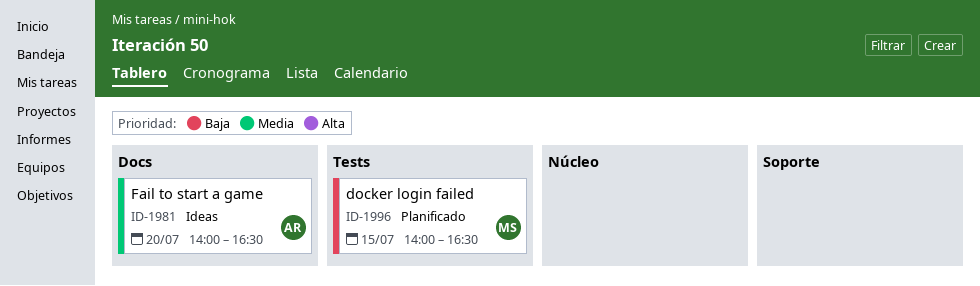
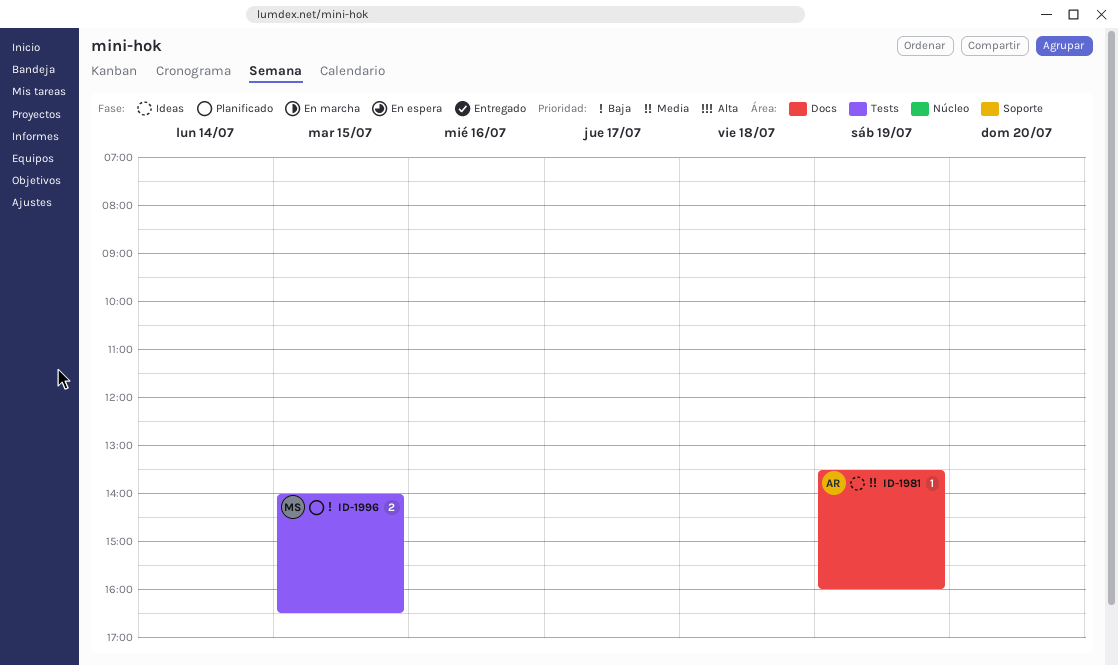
ID-1981, day: Jul 20 -> Jul 19
ID-1981, begins: 14:00 -> 13:30
ID-1981, ends: 16:30 -> 16:00

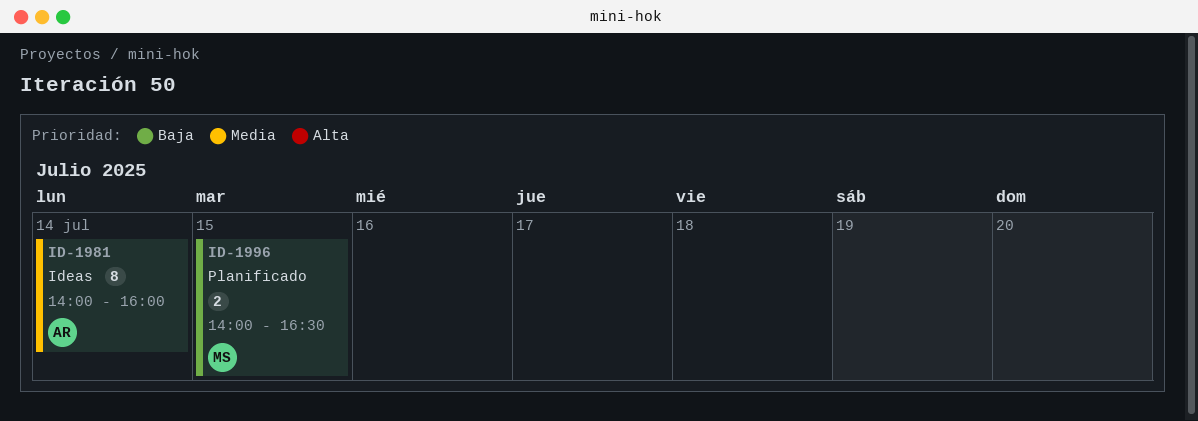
ID-1981, estimate: 1 -> 8
ID-1981, day: Jul 19 -> Jul 14
ID-1981, begins: 13:30 -> 14:00

